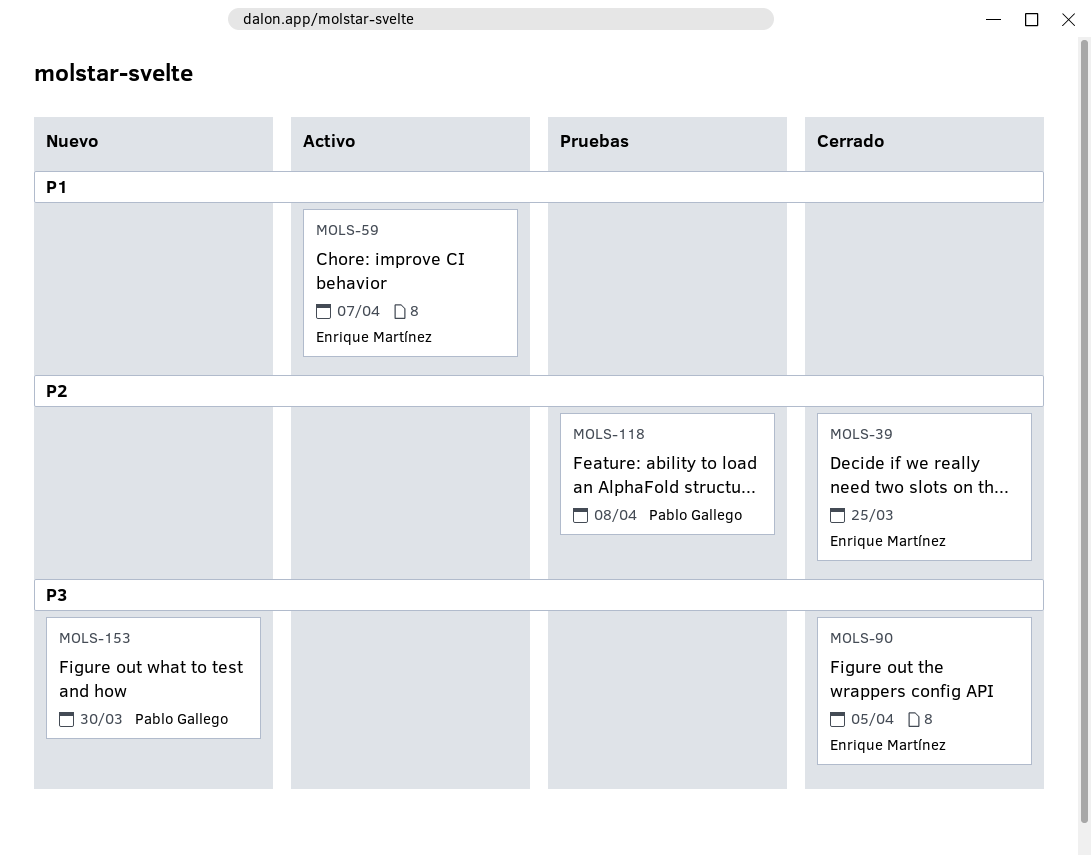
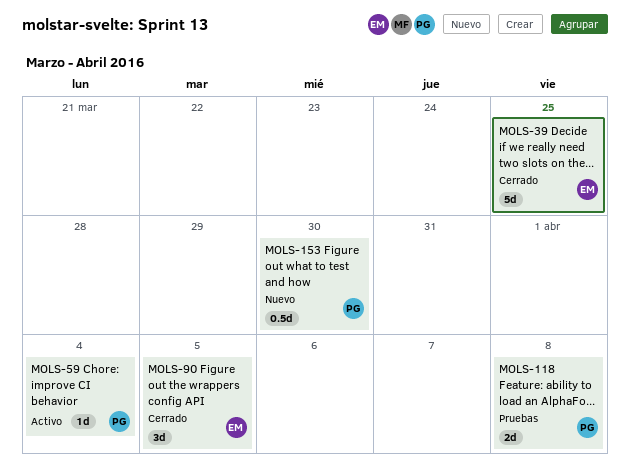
MOLS-59, owner: Enrique Martínez -> Pablo Gallego
MOLS-59, due: Apr 7 -> Apr 4

